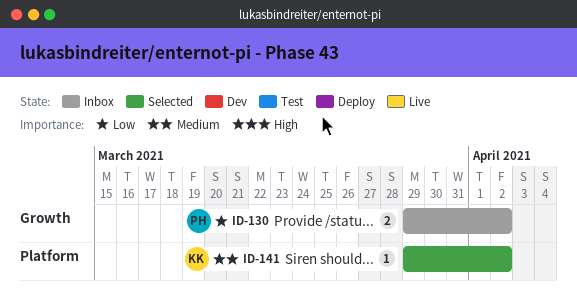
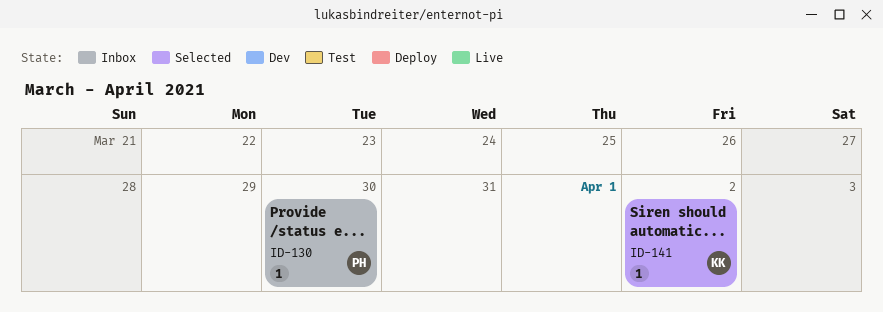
ID-130, estimate: 2 -> 1
ID-130, due: Apr 2 -> Mar 30

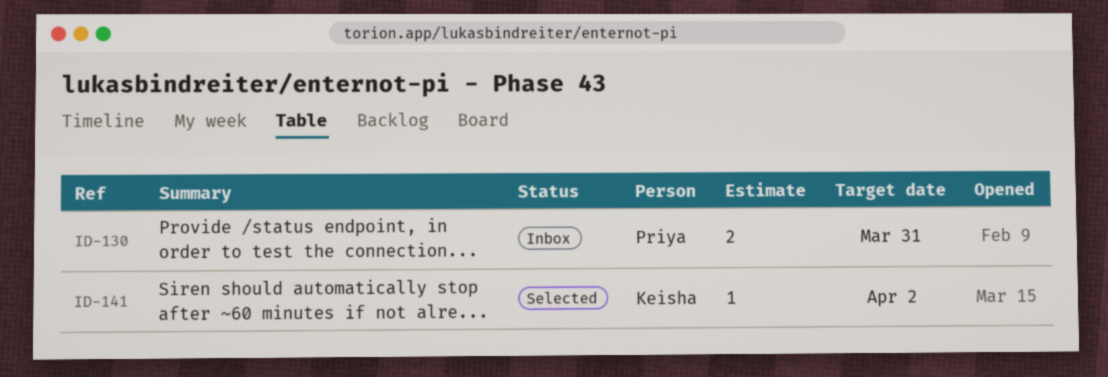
ID-130, estimate: 1 -> 2
ID-130, due: Mar 30 -> Mar 31

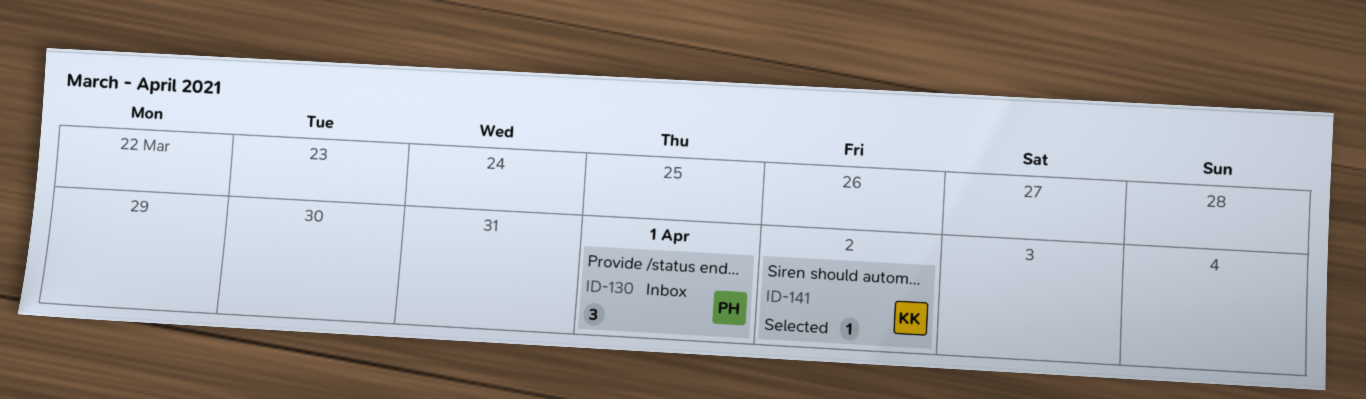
ID-130, estimate: 2 -> 3
ID-130, due: Mar 31 -> Apr 1

